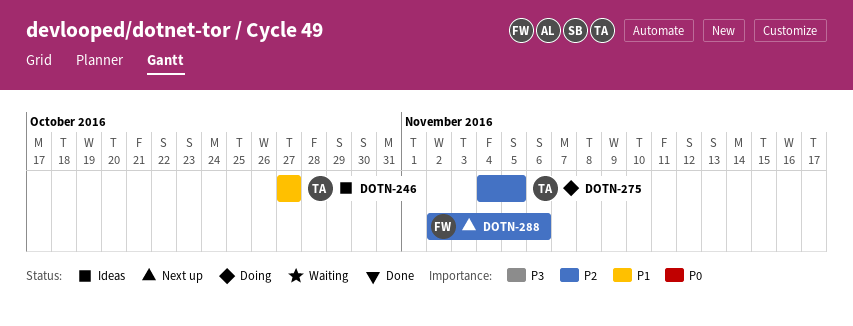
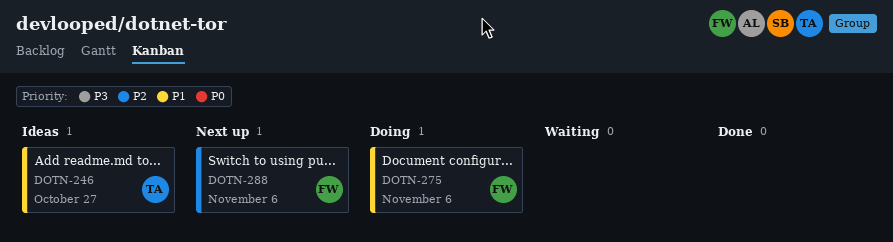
DOTN-275, owner: TA -> FW
DOTN-275, priority: P2 -> P1
DOTN-275, due: Nov 5 -> Nov 6

